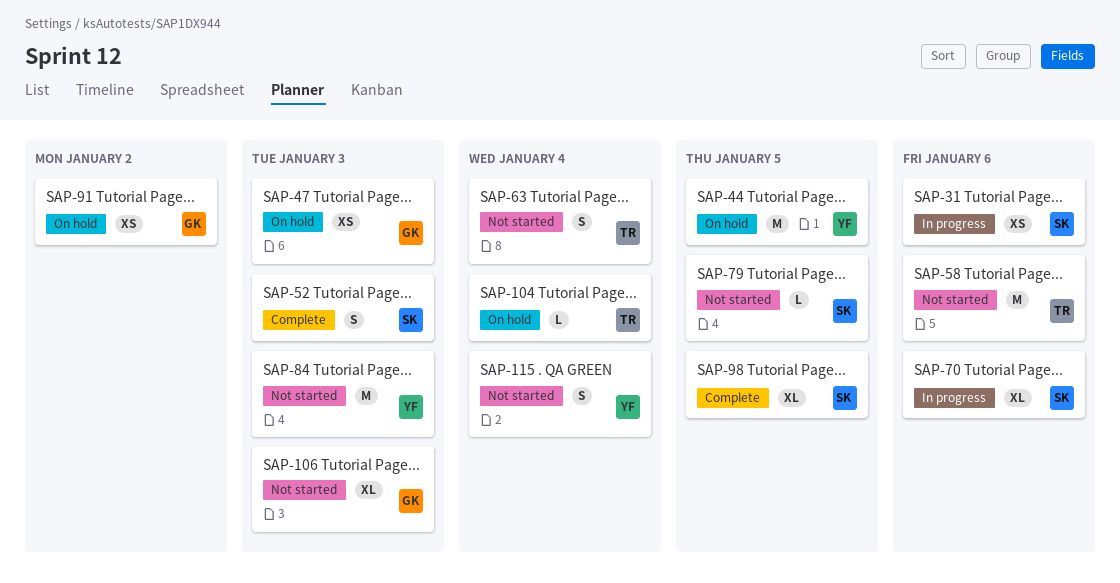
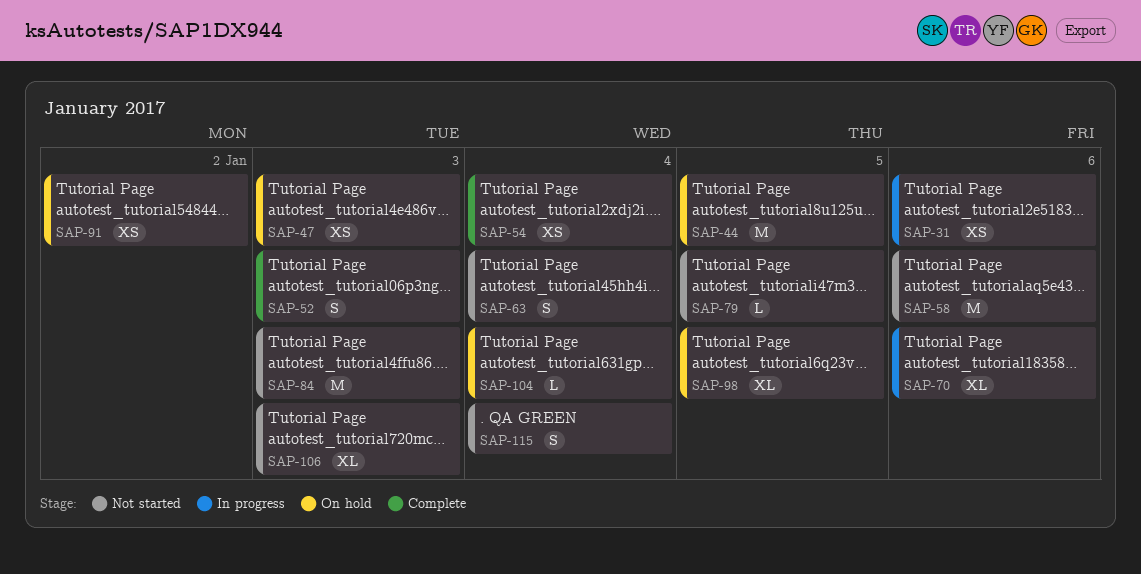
SAP-54: none -> present
SAP-98, status: Complete -> On hold

